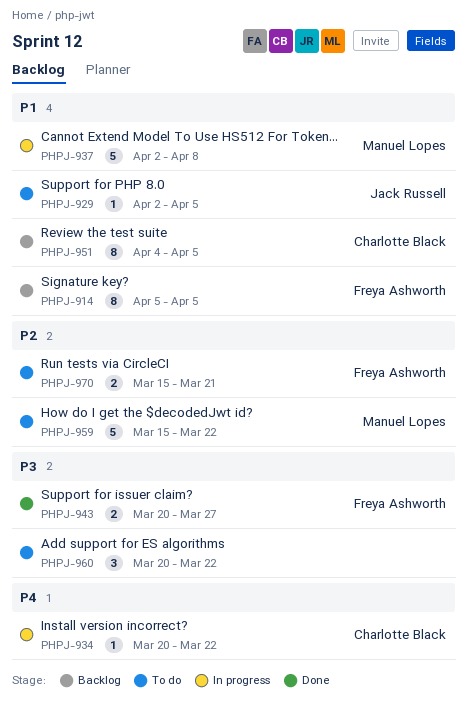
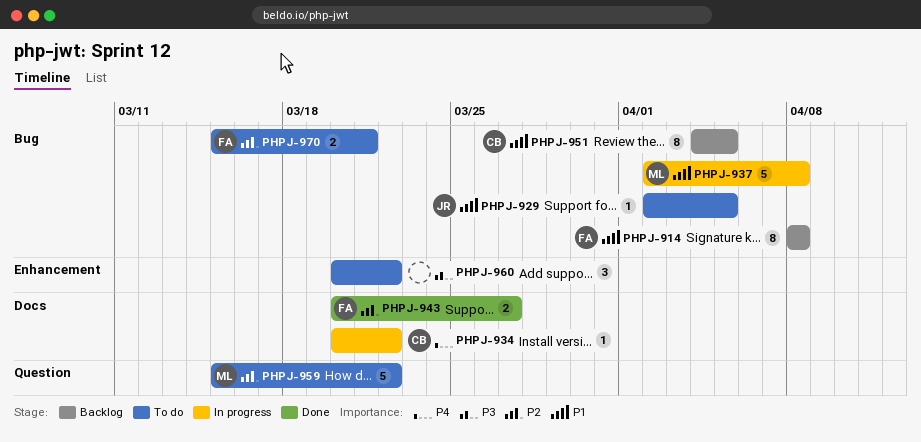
PHPJ-914, start: Apr 5 -> Apr 8
PHPJ-914, due: Apr 5 -> Apr 8
PHPJ-943, priority: P3 -> P2

